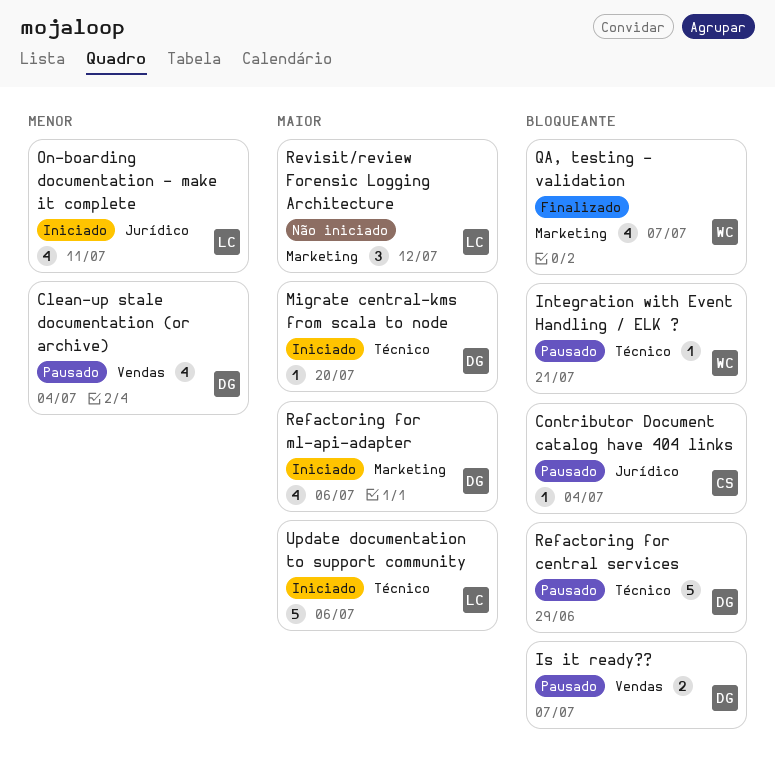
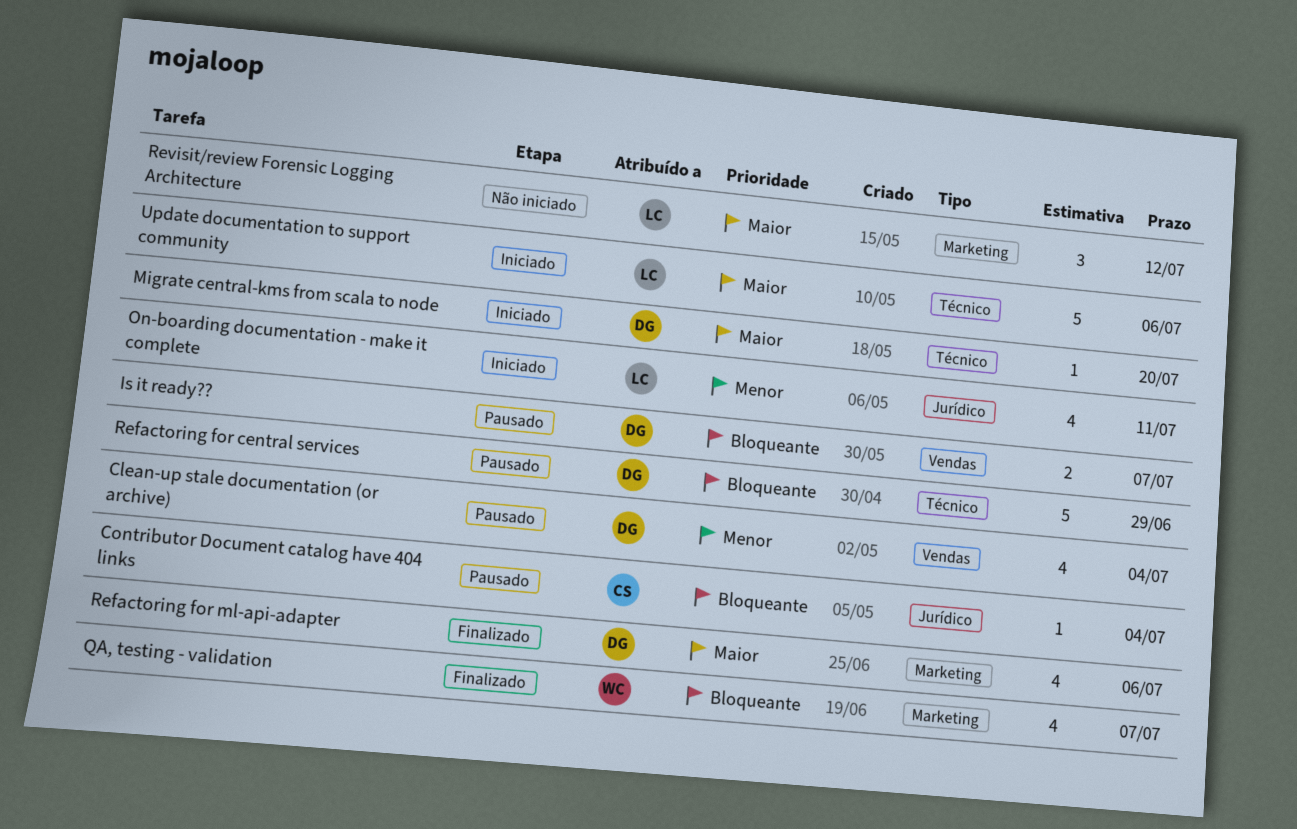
Integration with Event Handling / ELK ?: present -> none
Refactoring for ml-api-adapter, status: Iniciado -> Finalizado

